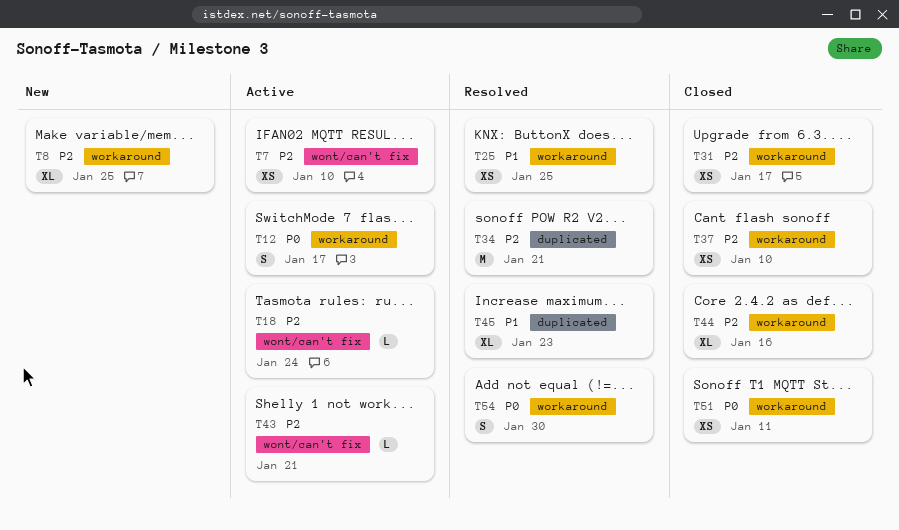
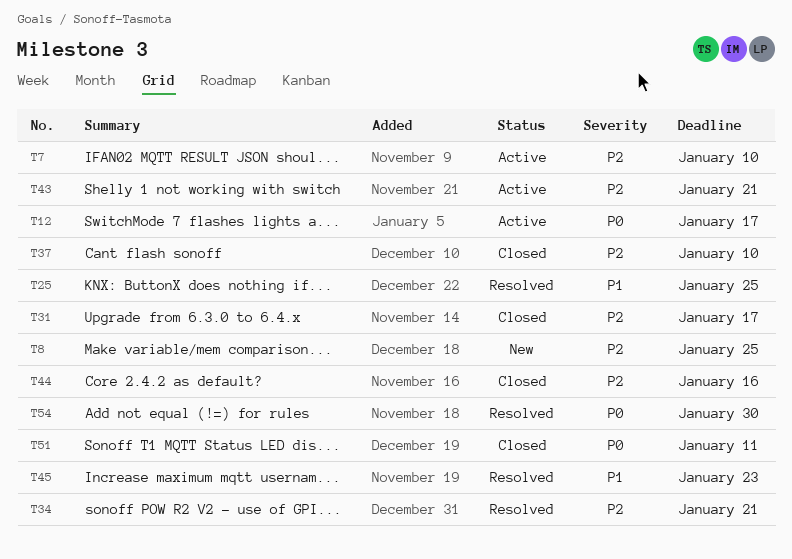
T18: present -> none

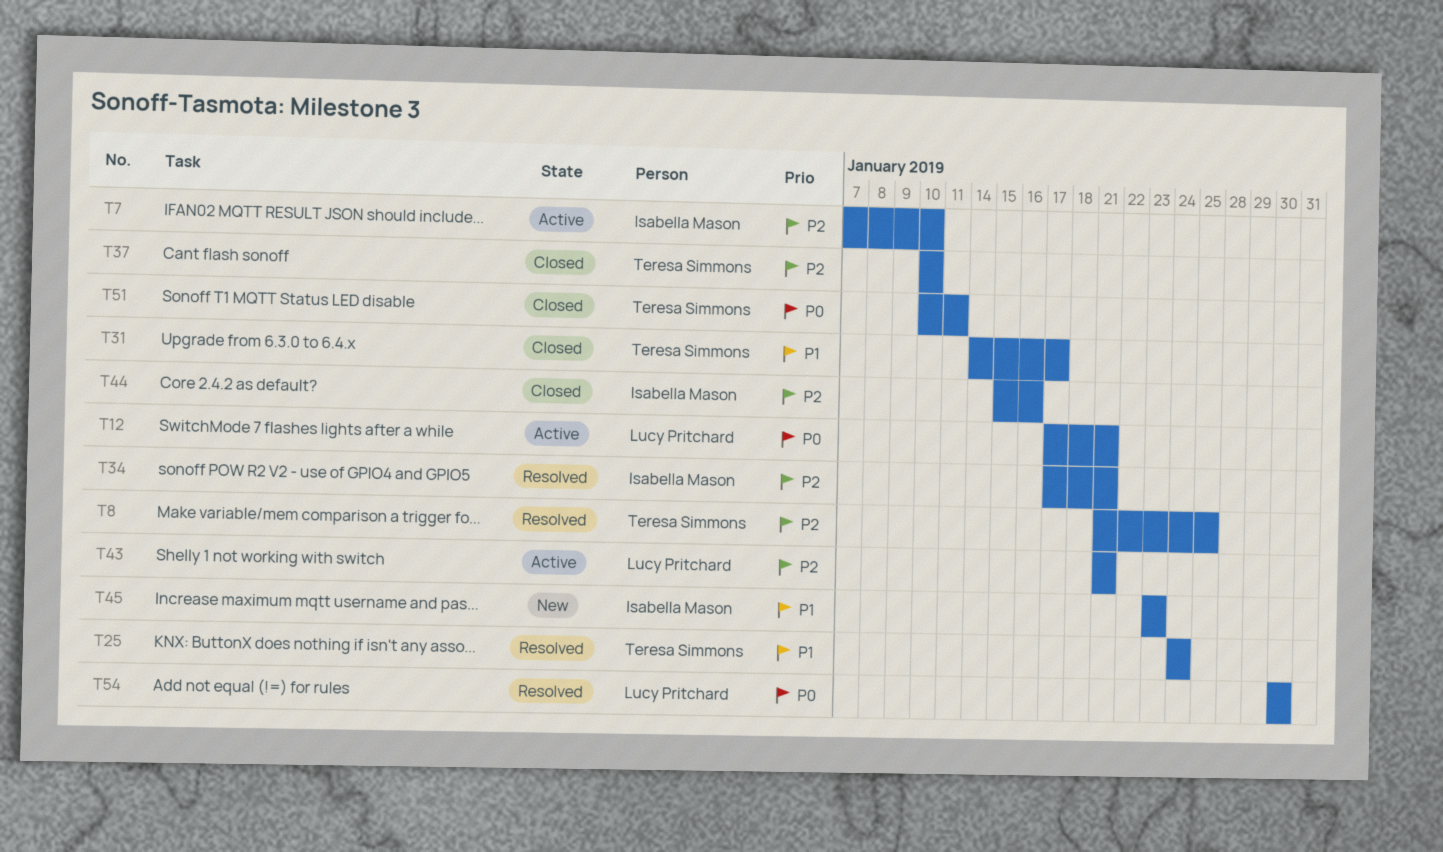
T8, status: New -> Resolved
T12, due: Jan 17 -> Jan 21
T25, due: Jan 25 -> Jan 24
T31, priority: P2 -> P1
T45, status: Resolved -> New

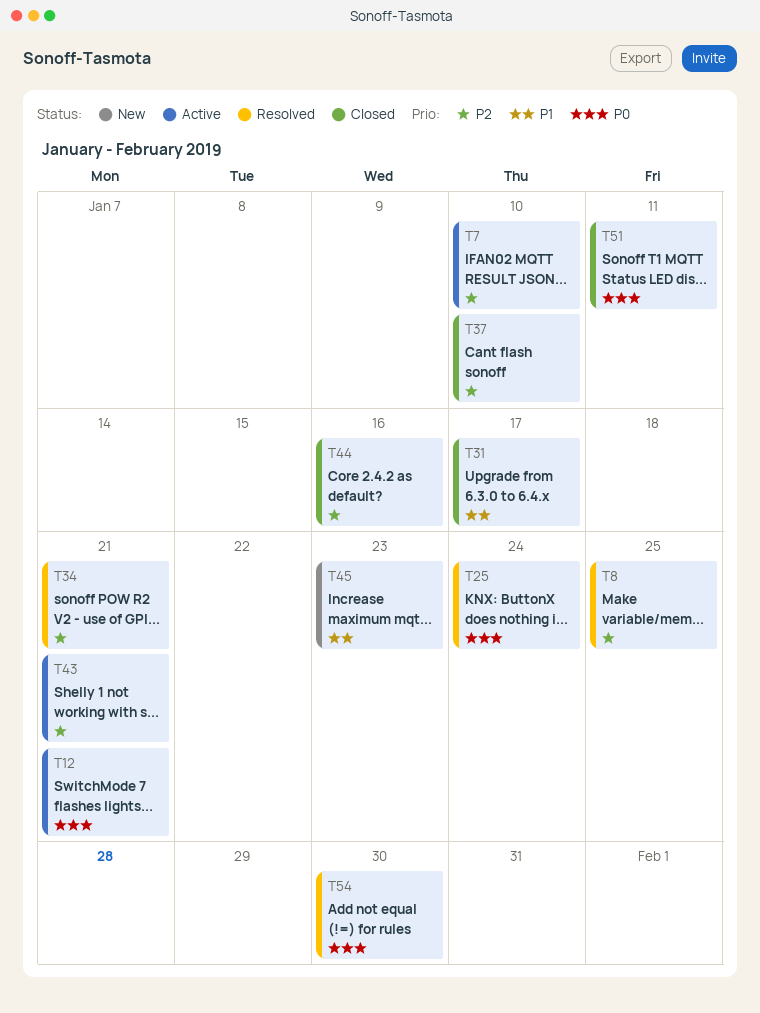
T25, priority: P1 -> P0

